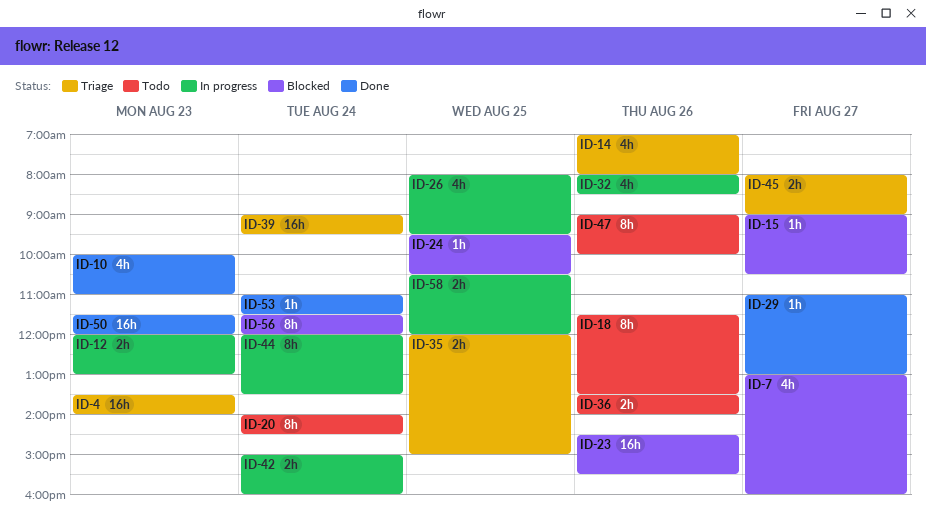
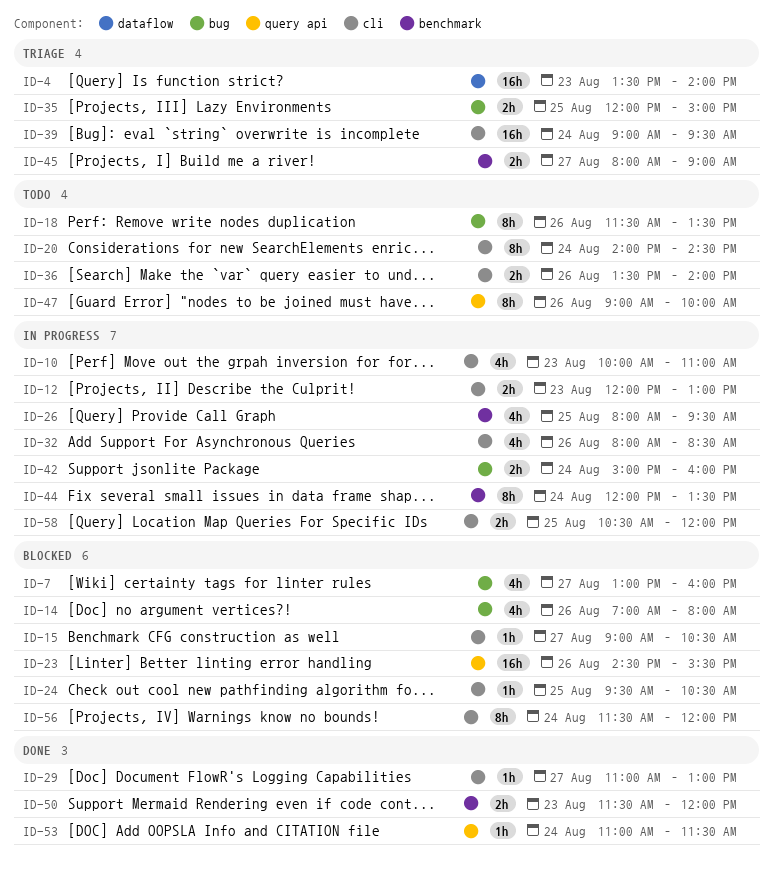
ID-10, status: Done -> In progress
ID-14, status: Triage -> Blocked
ID-50, estimate: 16h -> 2h

